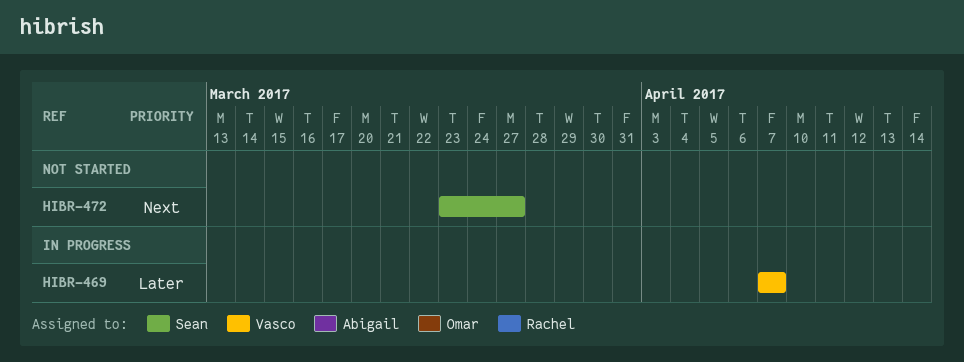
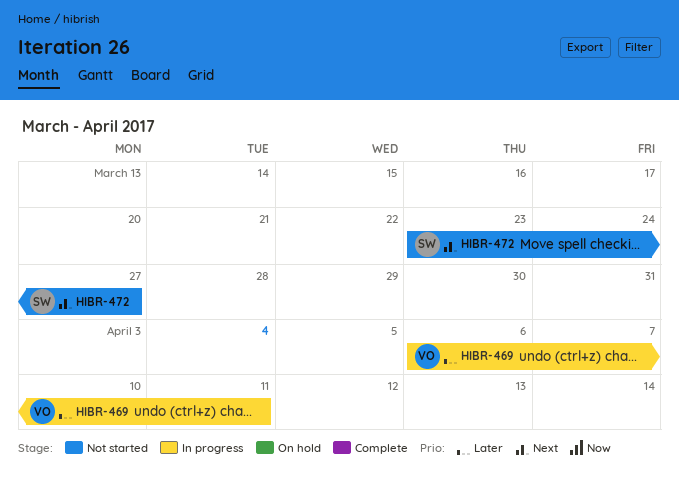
HIBR-469, start: Apr 7 -> Apr 6
HIBR-469, due: Apr 7 -> Apr 11

